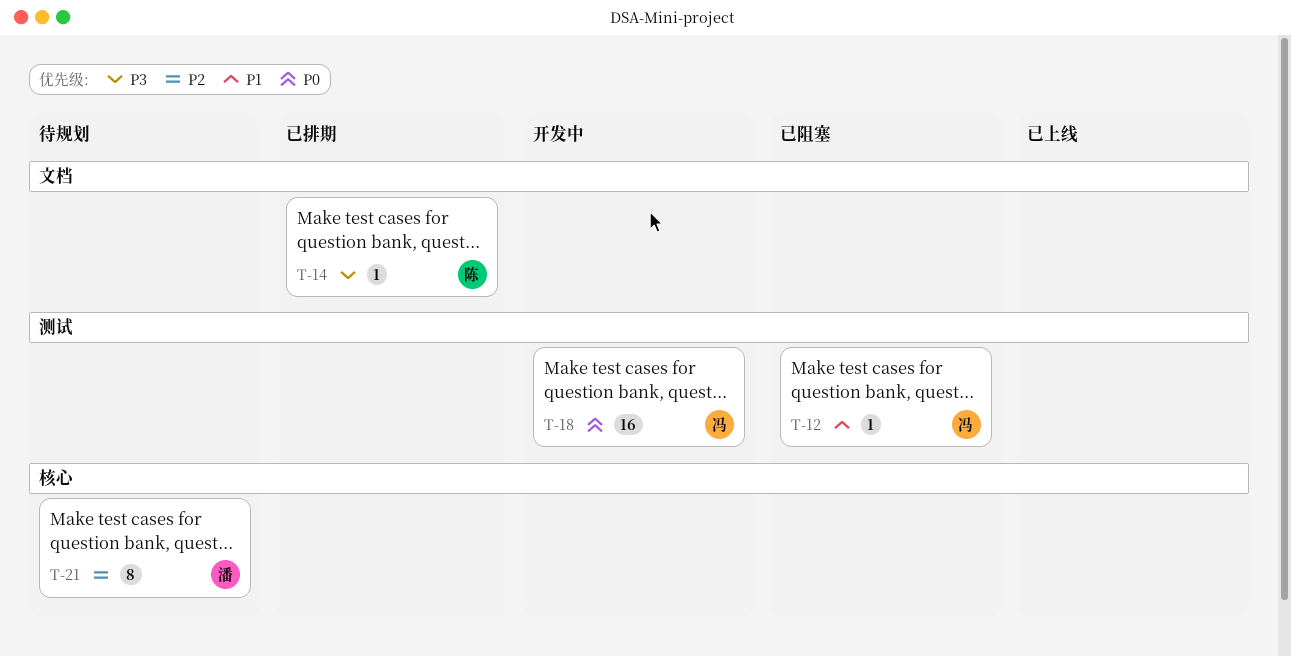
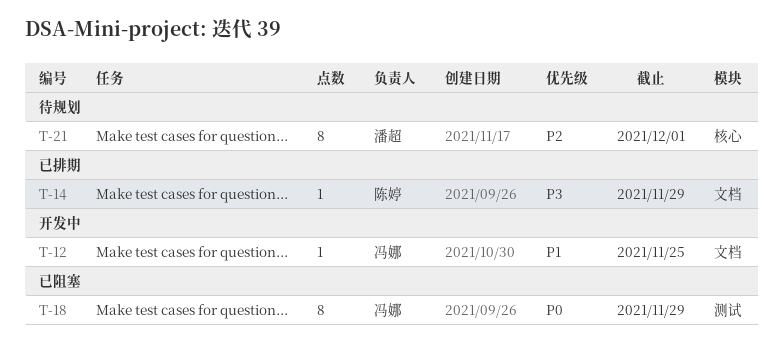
T-12, status: 已阻塞 -> 开发中
T-12, label: 测试 -> 文档
T-18, status: 开发中 -> 已阻塞
T-18, estimate: 16 -> 8

